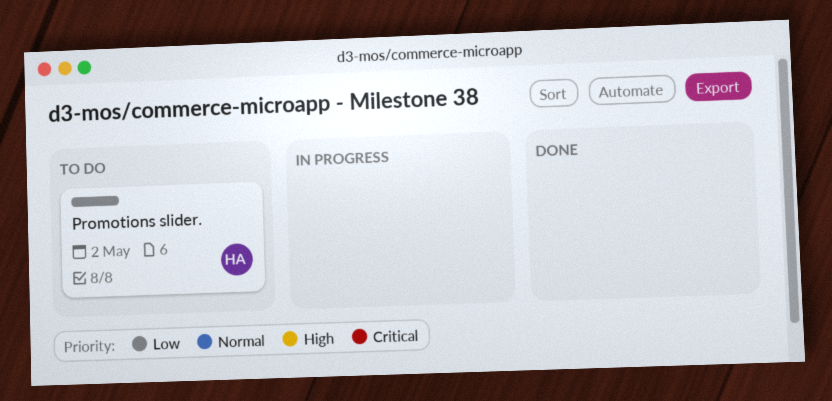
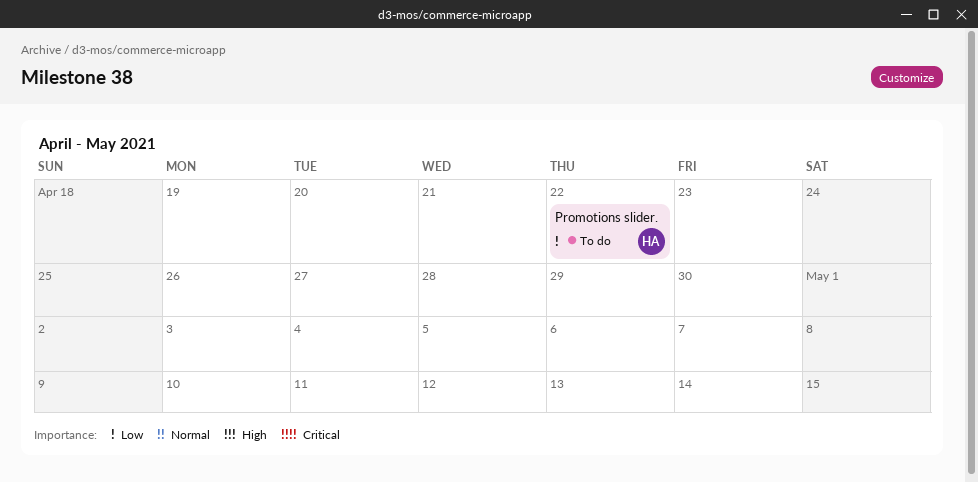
Promotions slider., due: May 2 -> Apr 22

